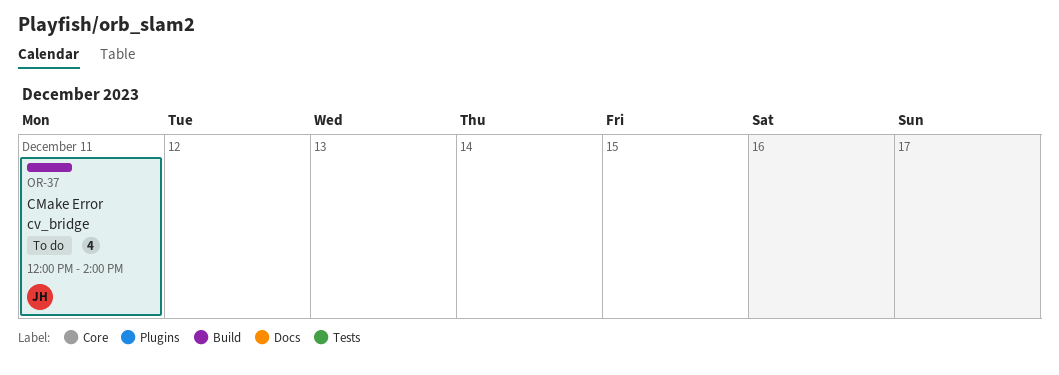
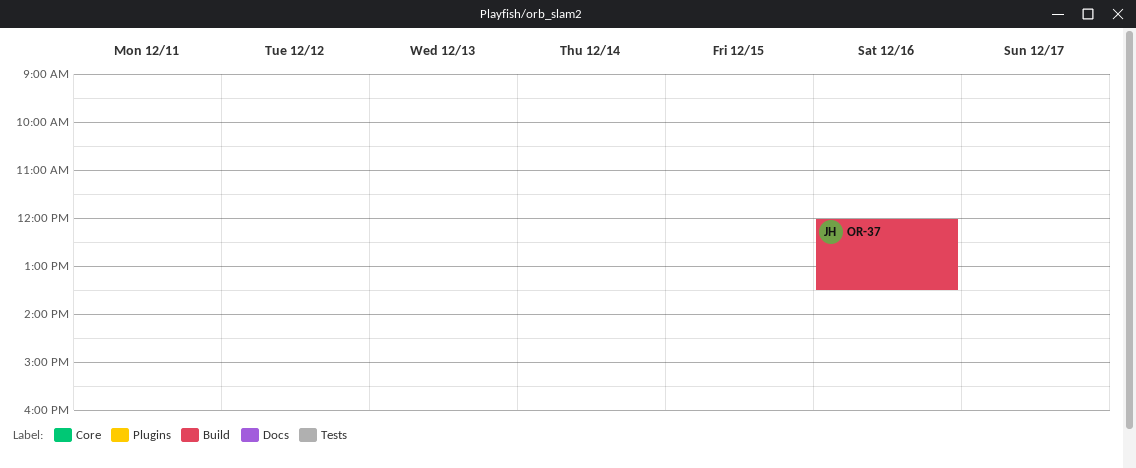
OR-37, day: Dec 11 -> Dec 16
OR-37, ends: 14:00 -> 13:30

